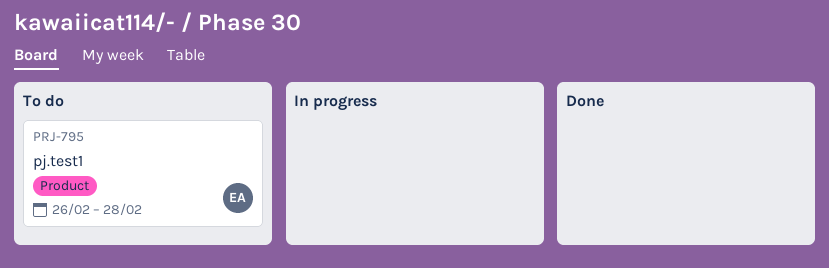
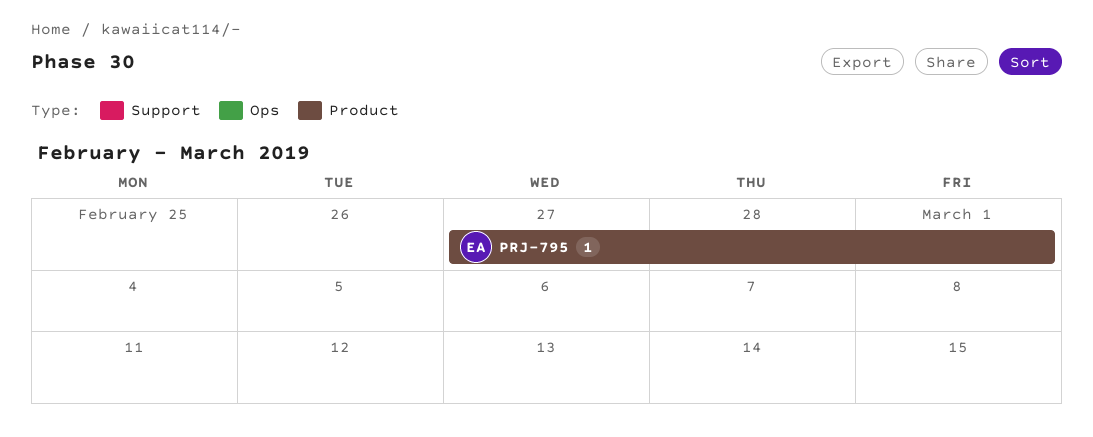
PRJ-795, start: Feb 26 -> Feb 27
PRJ-795, due: Feb 28 -> Mar 1

